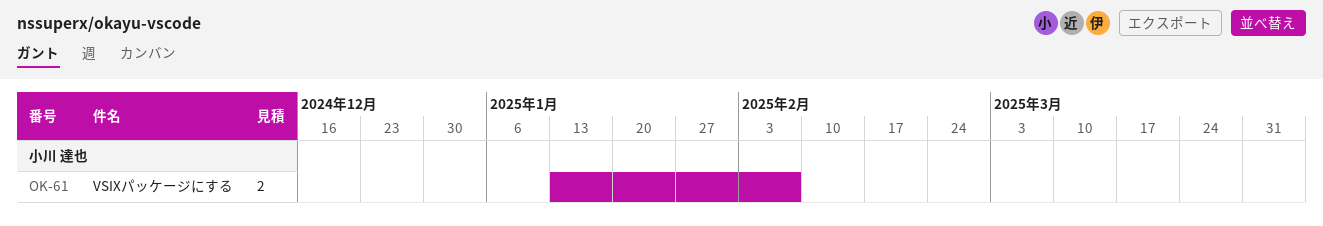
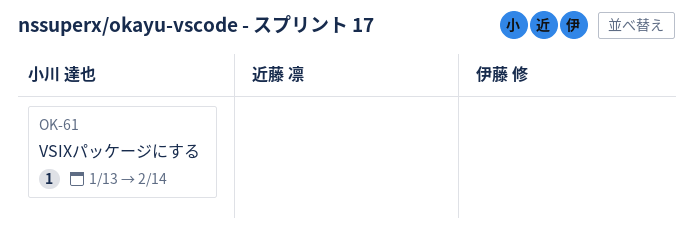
OK-61, estimate: 2 -> 1
OK-61, due: Feb 7 -> Feb 14

